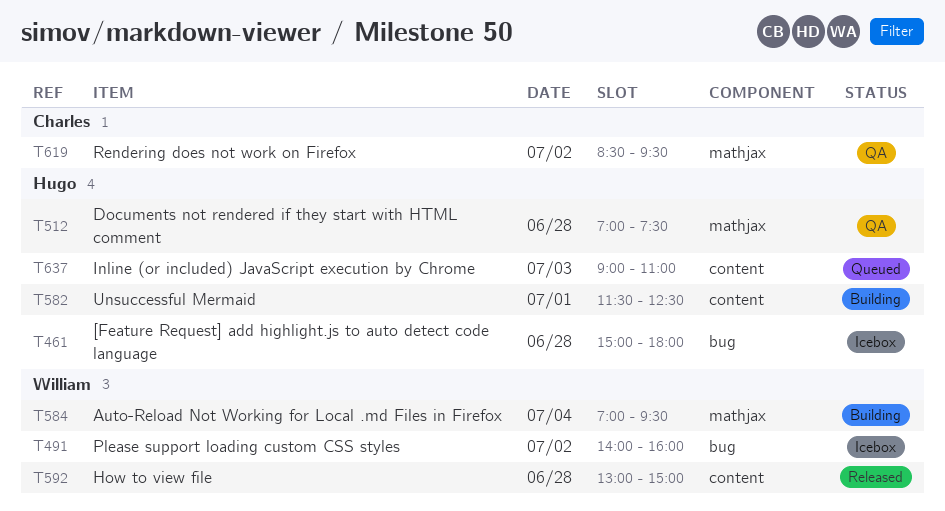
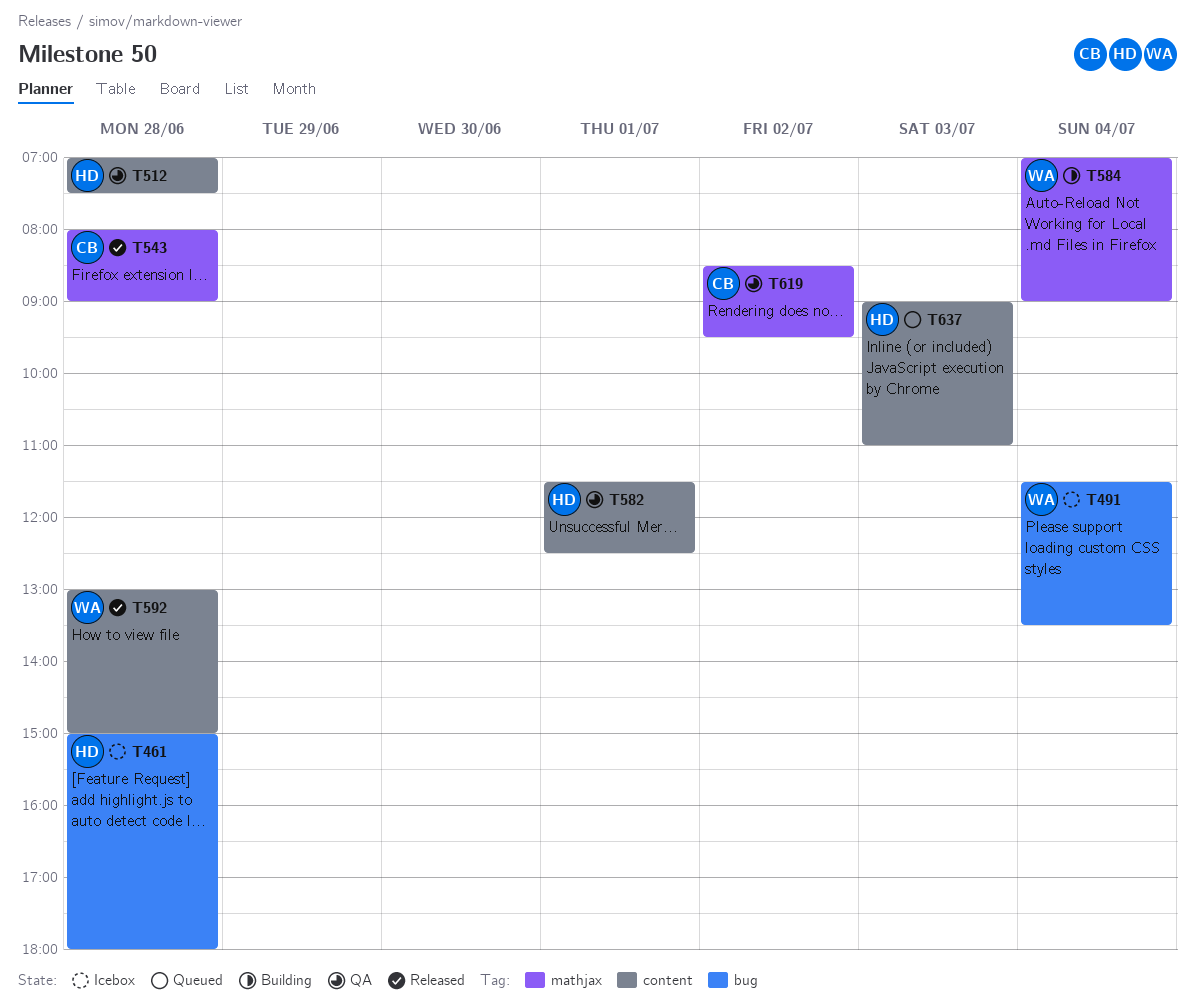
T491, day: Jul 2 -> Jul 4
T491, begins: 14:00 -> 11:30
T491, ends: 16:00 -> 13:30
T512, label: mathjax -> content
T543: none -> present
T582, status: Building -> QA
T584, ends: 09:30 -> 09:00

